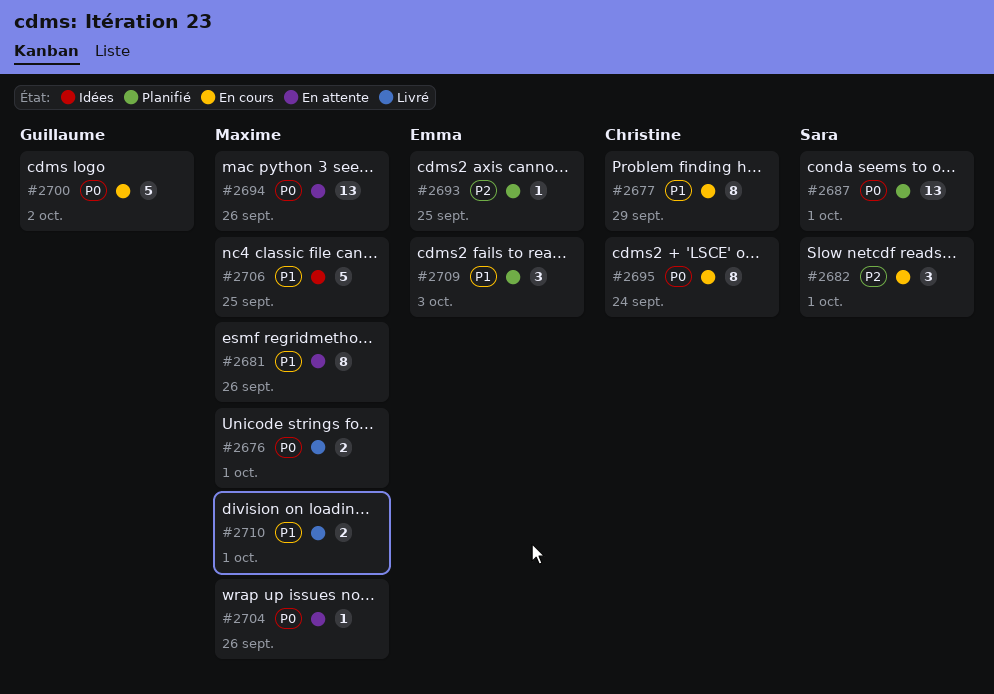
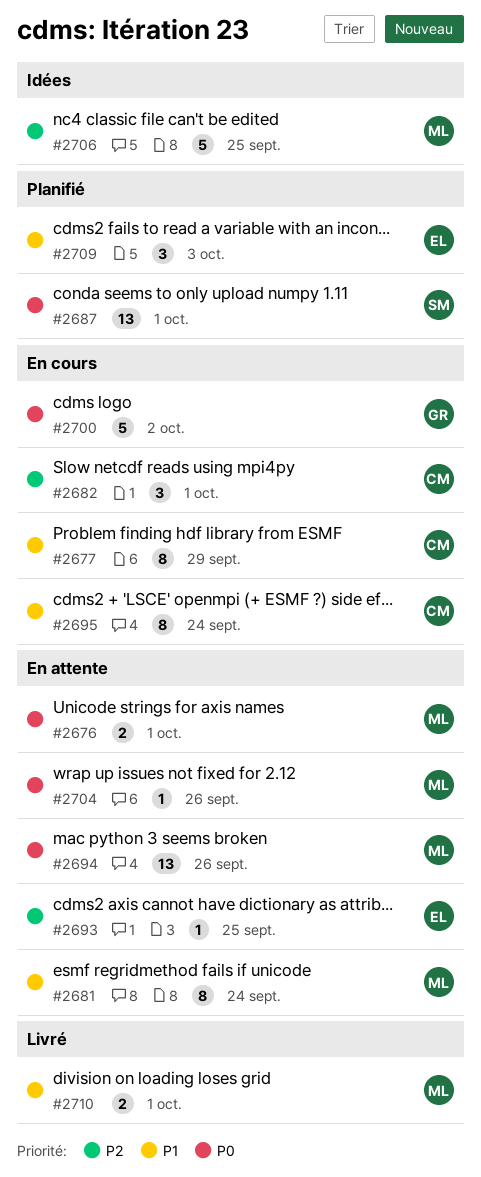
#2676, status: Livré -> En attente
#2681, due: Sep 26 -> Sep 24
#2682, owner: Sara -> Christine
#2693, status: Planifié -> En attente
#2695, priority: P0 -> P1
#2706, priority: P1 -> P2

